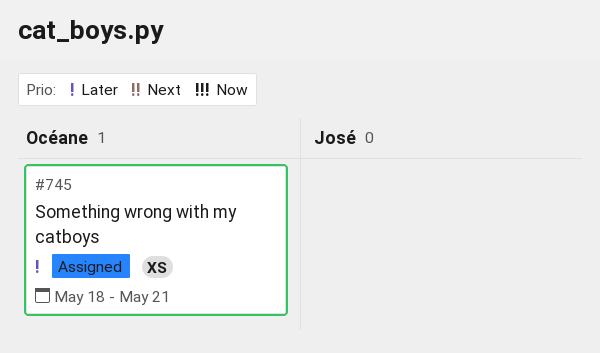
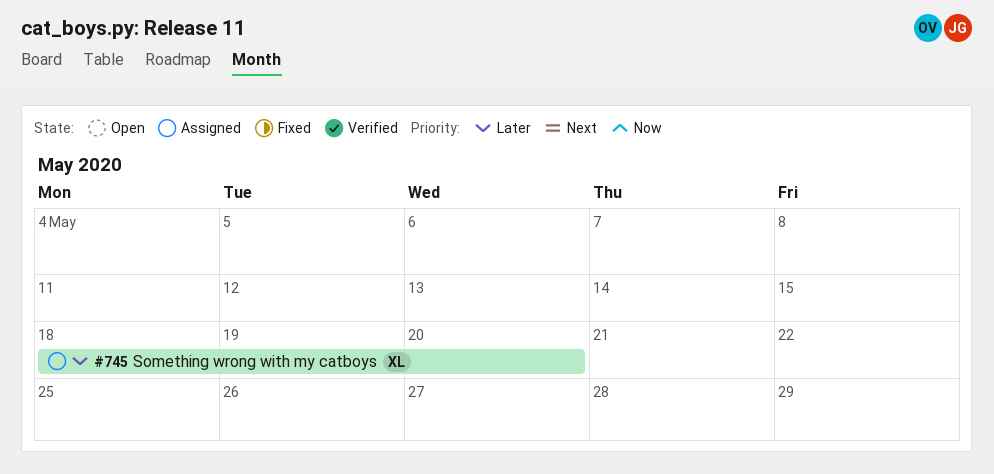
#745, estimate: XS -> XL
#745, due: May 21 -> May 20

